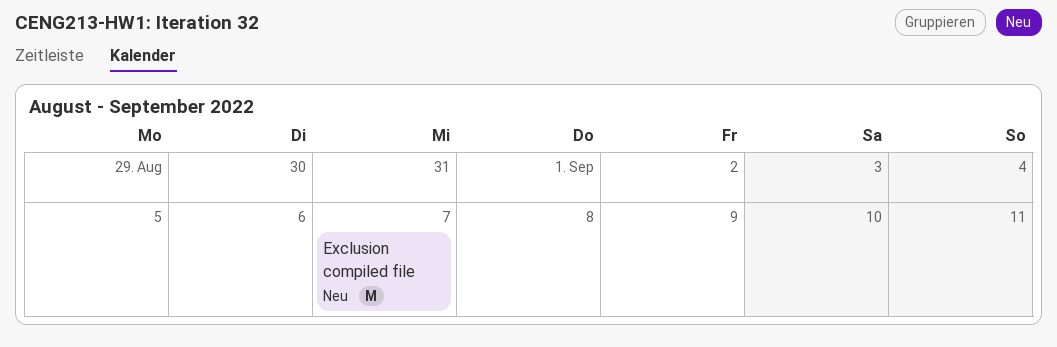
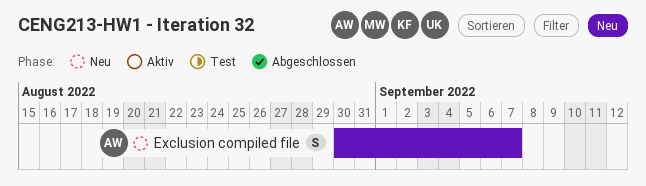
Exclusion compiled file, estimate: M -> S

